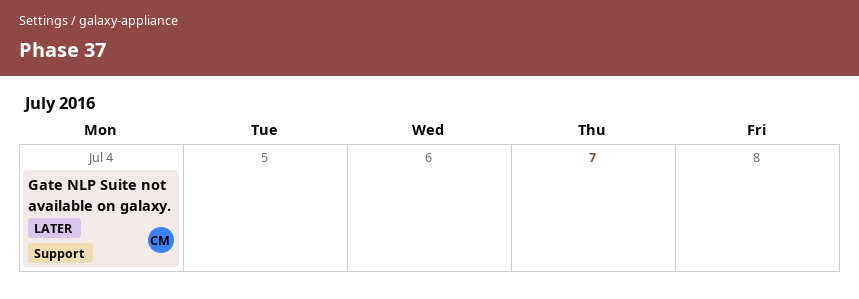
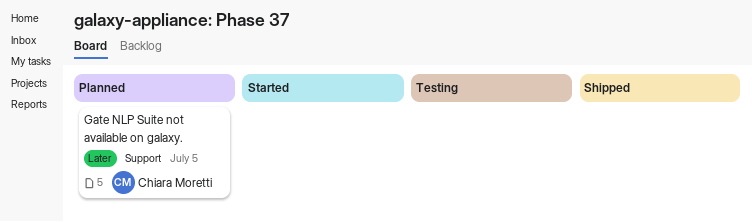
Gate NLP Suite not available on galaxy., due: Jul 4 -> Jul 5

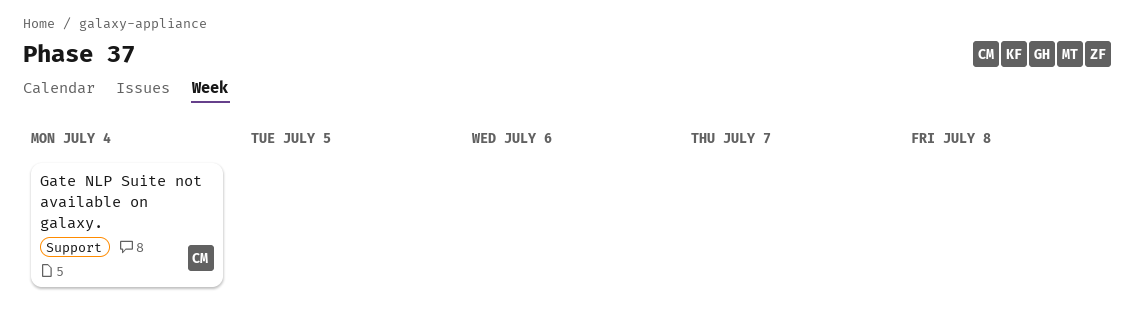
Gate NLP Suite not available on galaxy., due: Jul 5 -> Jul 4

